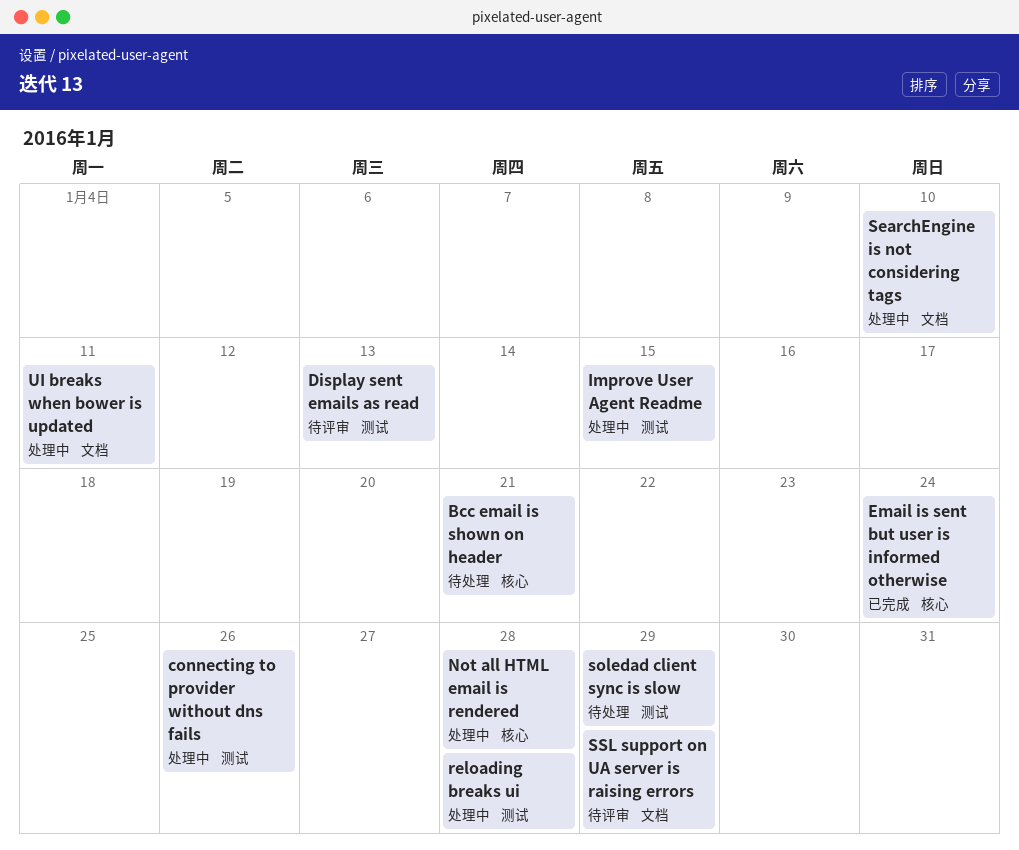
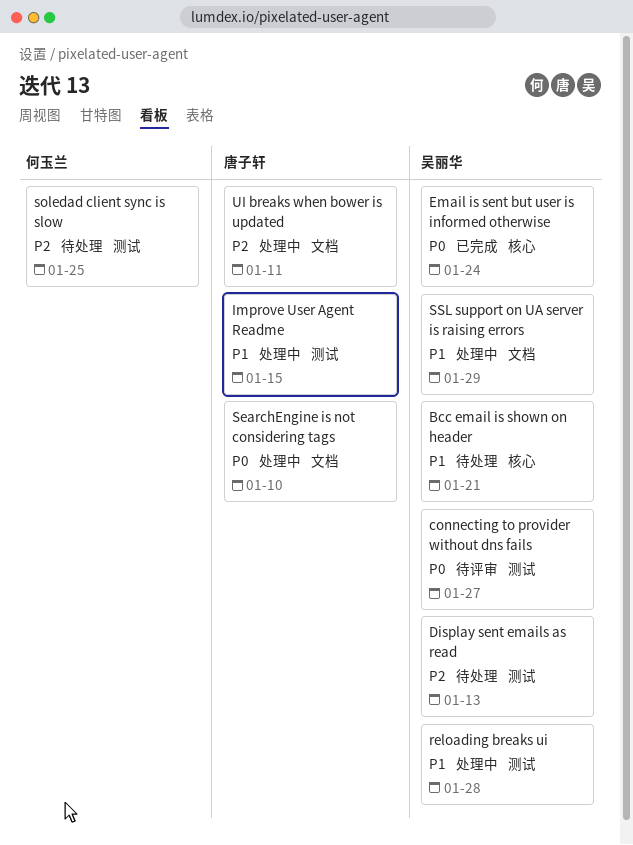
connecting to provider without dns fails, status: 处理中 -> 待评审
connecting to provider without dns fails, due: Jan 26 -> Jan 27
Display sent emails as read, status: 待评审 -> 待处理
Not all HTML email is rendered: present -> none
soledad client sync is slow, due: Jan 29 -> Jan 25
SSL support on UA server is raising errors, status: 待评审 -> 处理中

